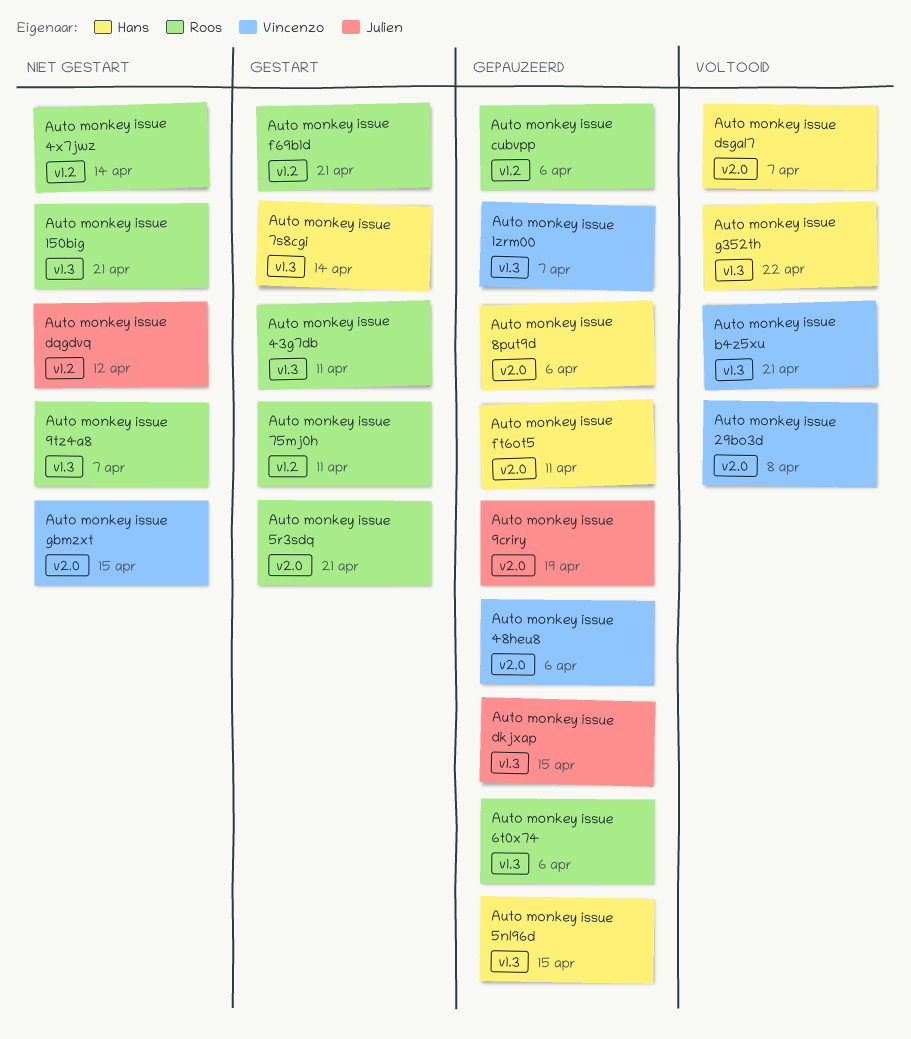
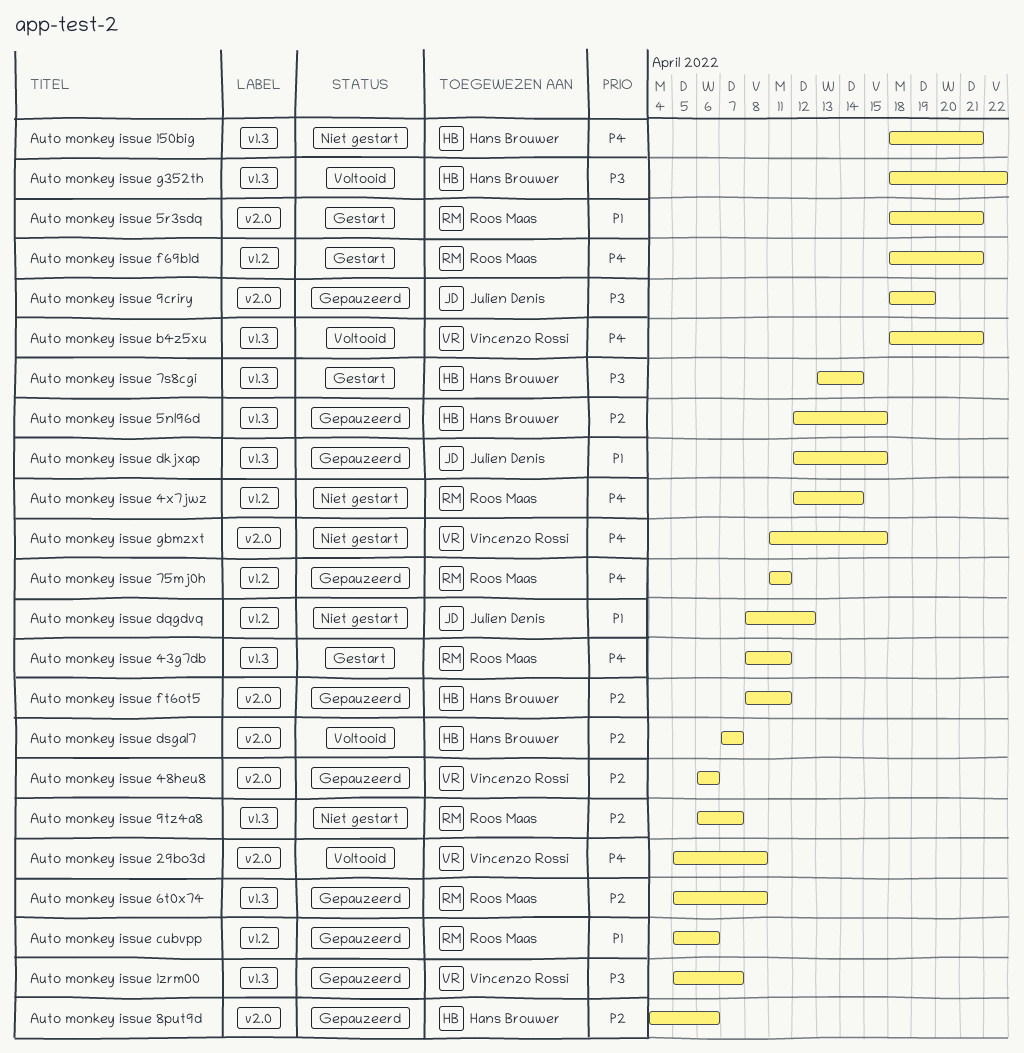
Auto monkey issue 150big, owner: Roos Maas -> Hans Brouwer
Auto monkey issue 6t0x74, due: Apr 6 -> Apr 8
Auto monkey issue 75mj0h, status: Gestart -> Gepauzeerd

